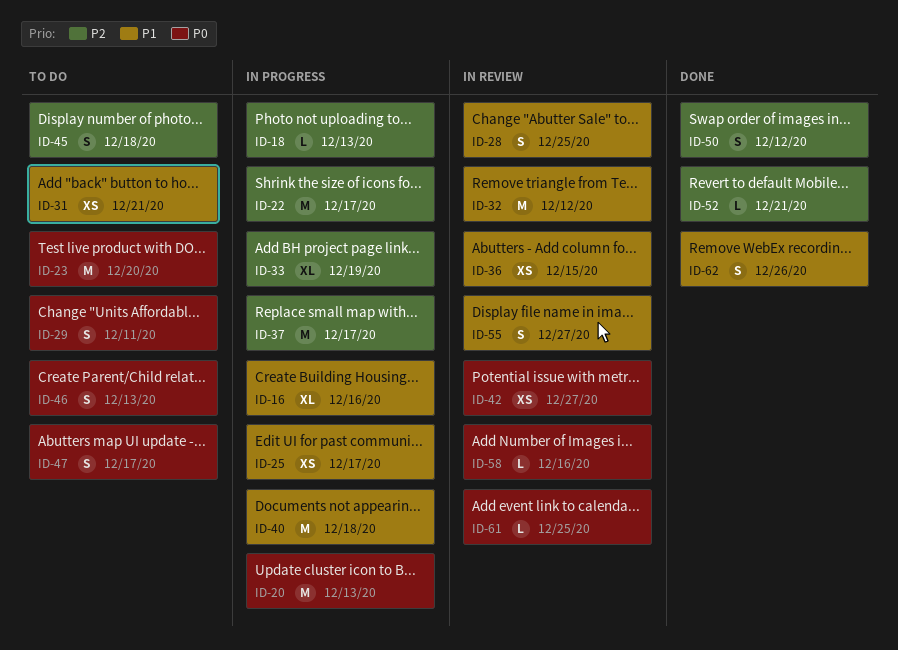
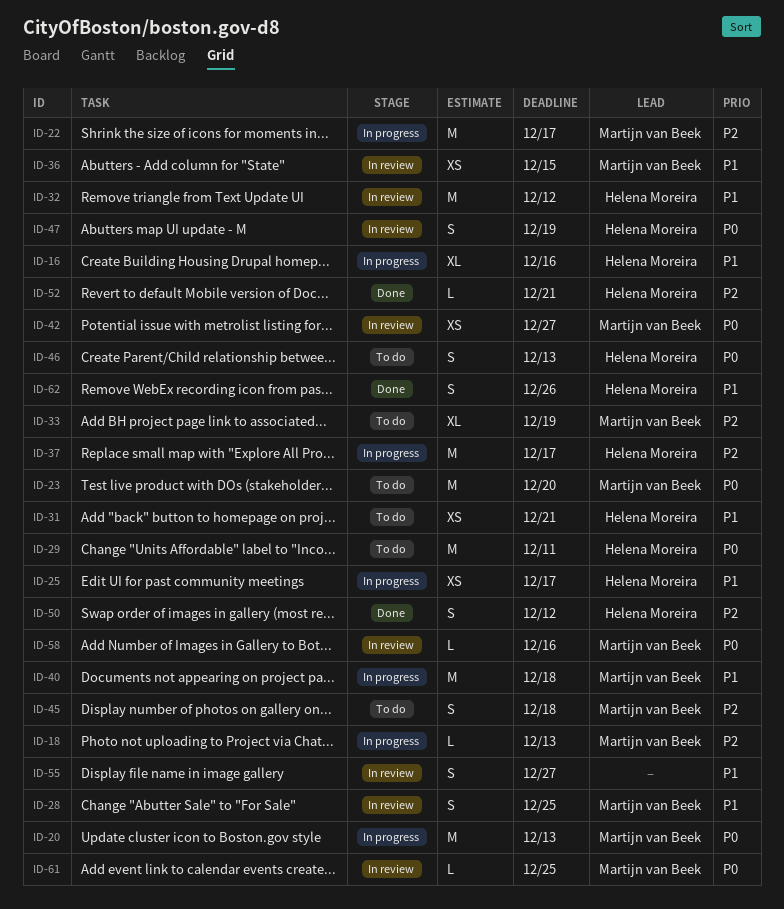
ID-29, estimate: S -> M
ID-33, status: In progress -> To do
ID-47, status: To do -> In review
ID-47, due: Dec 17 -> Dec 19

